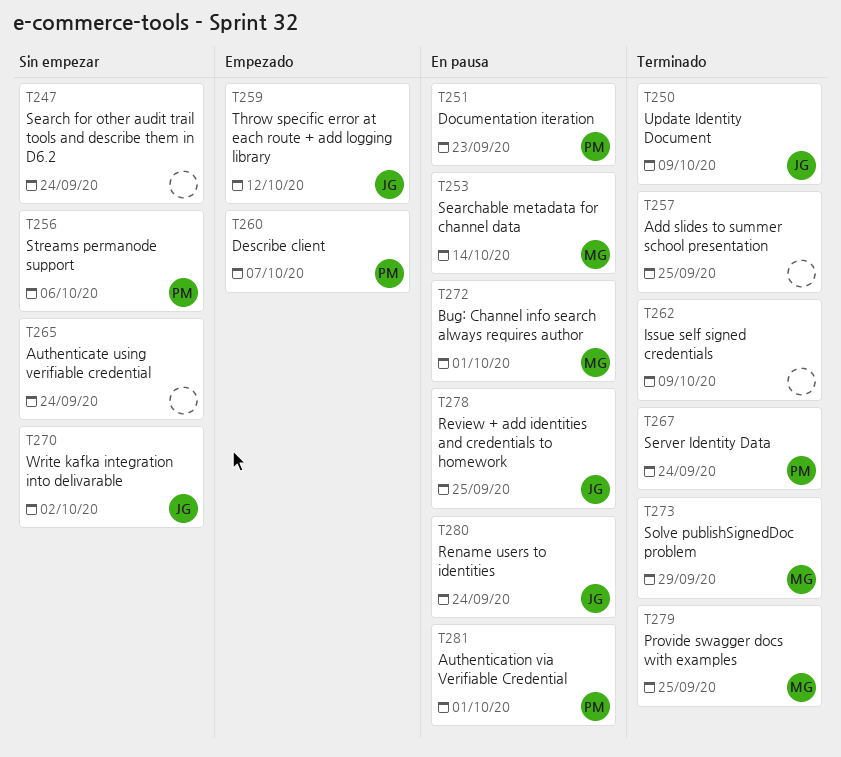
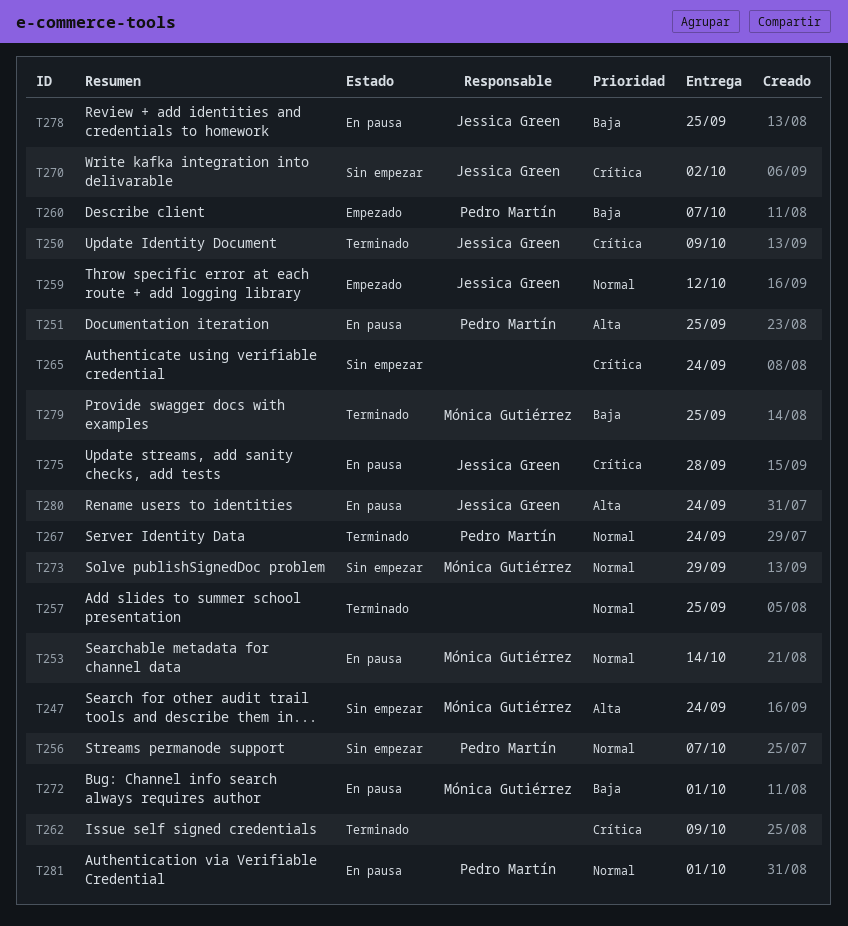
T247, owner: none -> Mónica Gutiérrez
T251, due: Sep 23 -> Sep 25
T256, due: Oct 6 -> Oct 7
T273, status: Terminado -> Sin empezar
T275: none -> present

